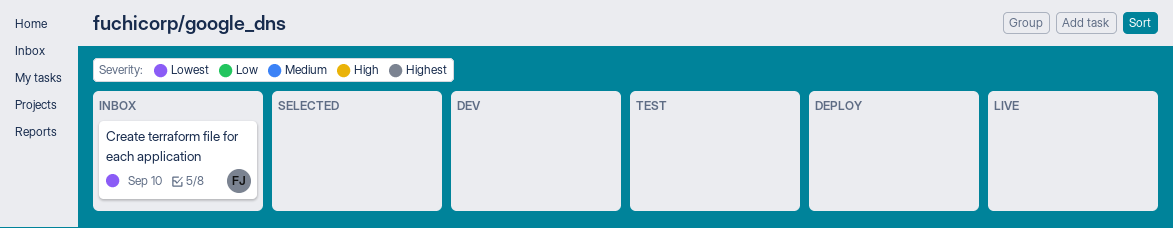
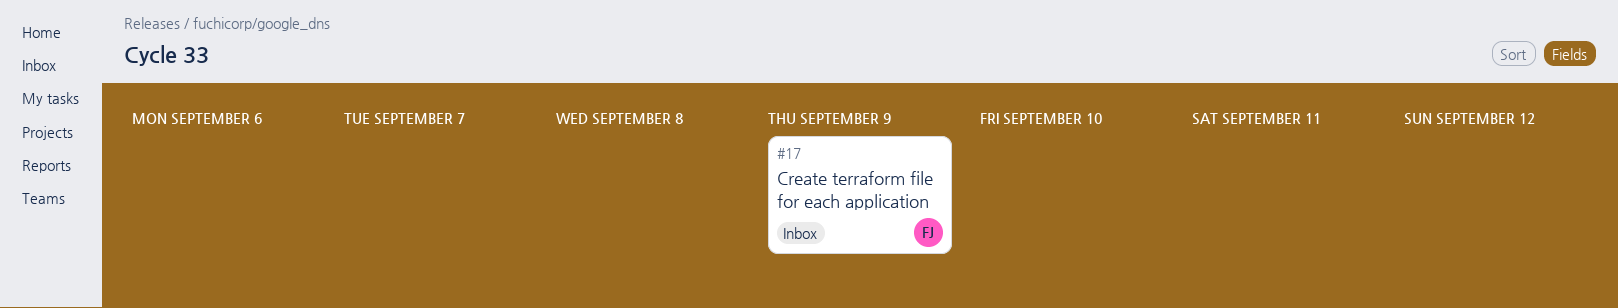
Create terraform file for each application, due: Sep 10 -> Sep 9

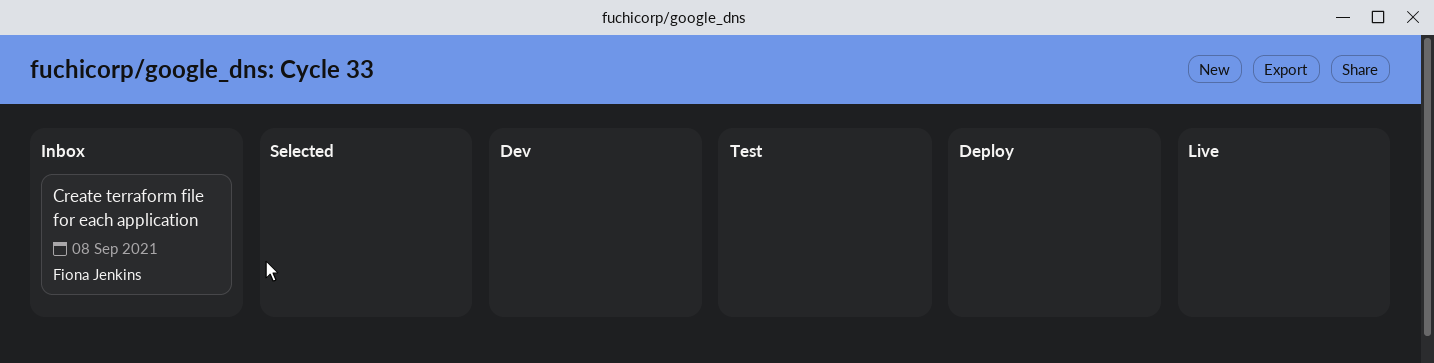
Create terraform file for each application, due: Sep 9 -> Sep 8

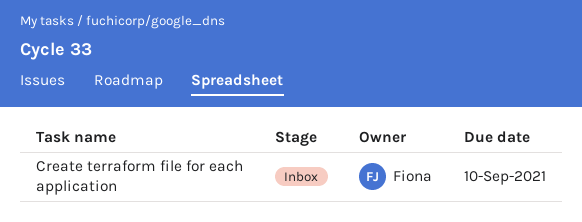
Create terraform file for each application, due: Sep 8 -> Sep 10

